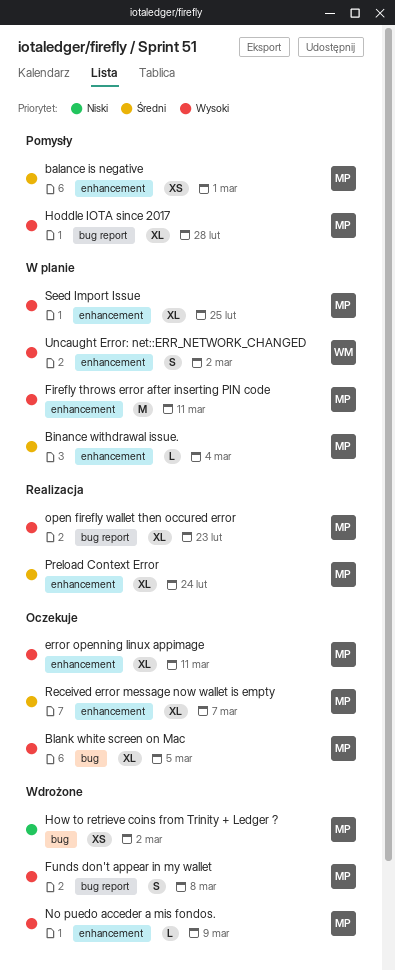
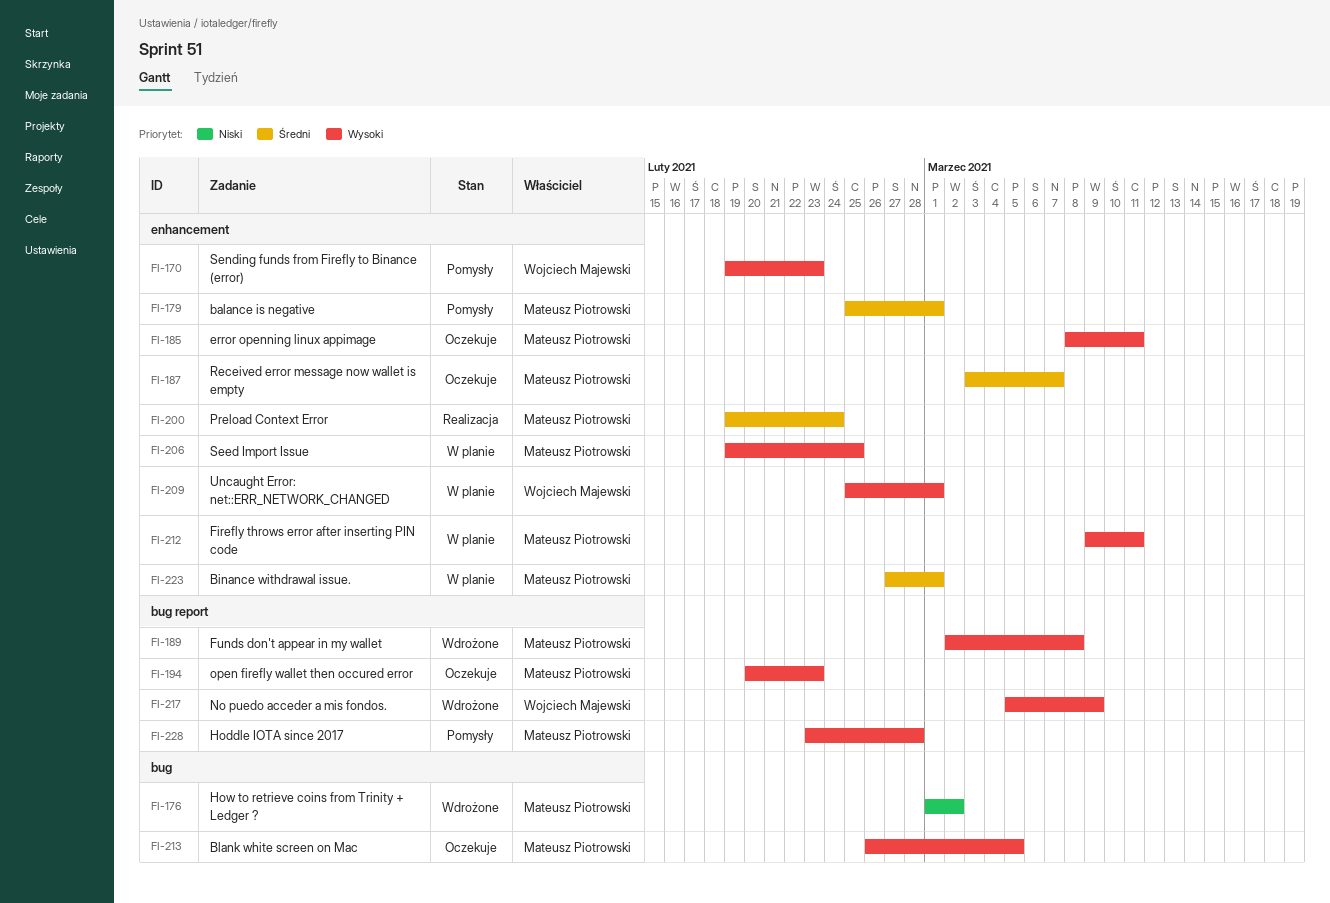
Binance withdrawal issue., due: Mar 4 -> Mar 1
No puedo acceder a mis fondos., owner: Mateusz Piotrowski -> Wojciech Majewski
No puedo acceder a mis fondos., label: enhancement -> bug report
open firefly wallet then occured error, status: Realizacja -> Oczekuje
Sending funds from Firefly to Binance (error): none -> present
Uncaught Error: net::ERR_NETWORK_CHANGED, due: Mar 2 -> Mar 1

